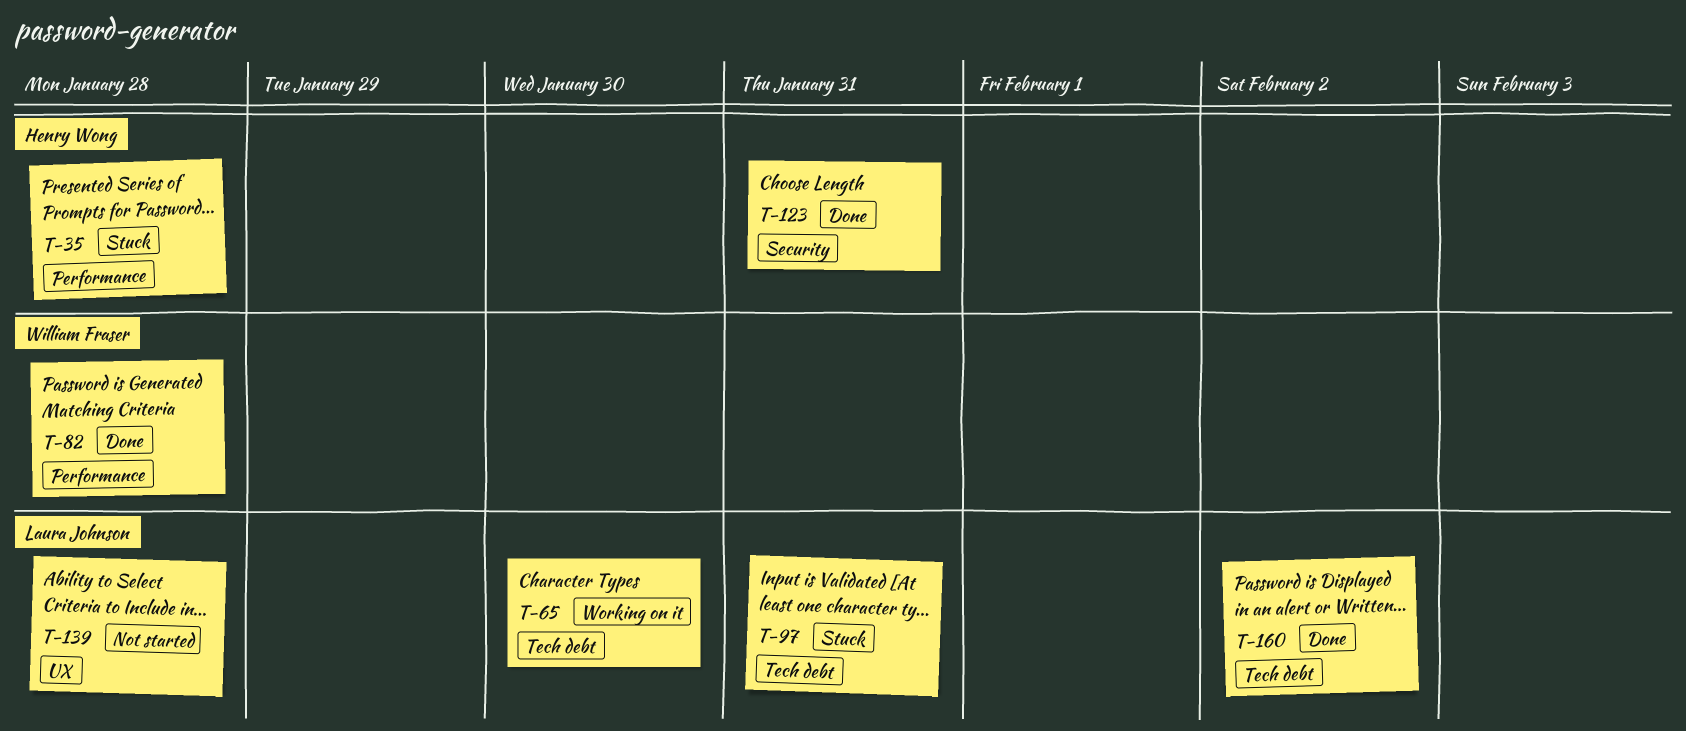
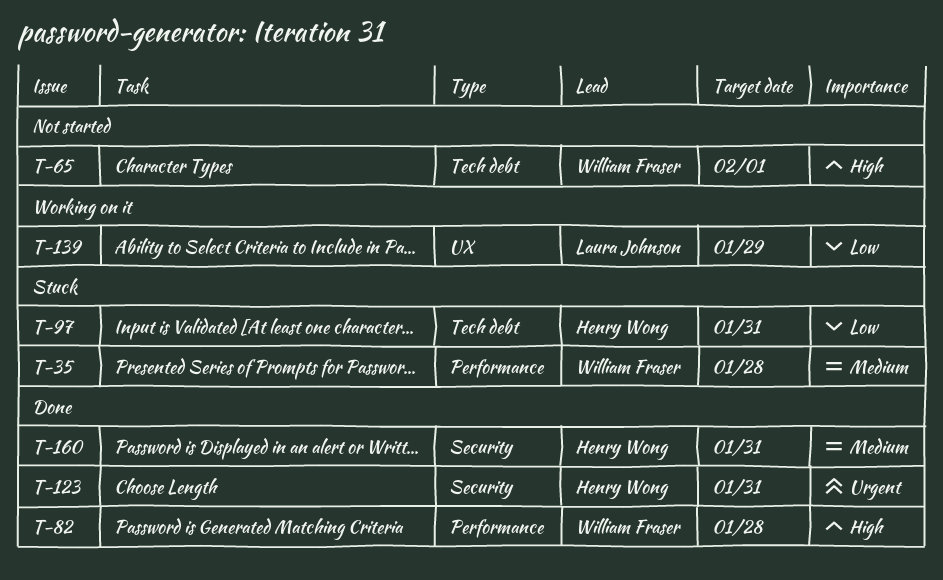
T-35, owner: Henry Wong -> William Fraser
T-65, status: Working on it -> Not started
T-65, owner: Laura Johnson -> William Fraser
T-65, due: Jan 30 -> Feb 1
T-97, owner: Laura Johnson -> Henry Wong
T-139, status: Not started -> Working on it
T-139, due: Jan 28 -> Jan 29
T-160, owner: Laura Johnson -> Henry Wong
T-160, label: Tech debt -> Security
T-160, due: Feb 2 -> Jan 31

